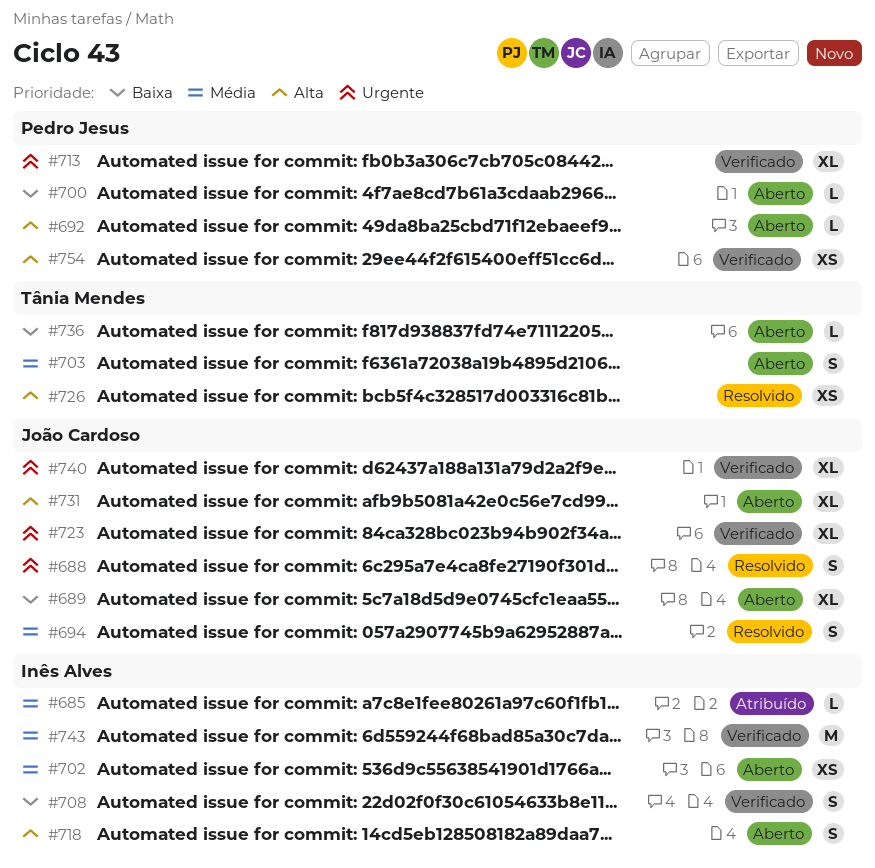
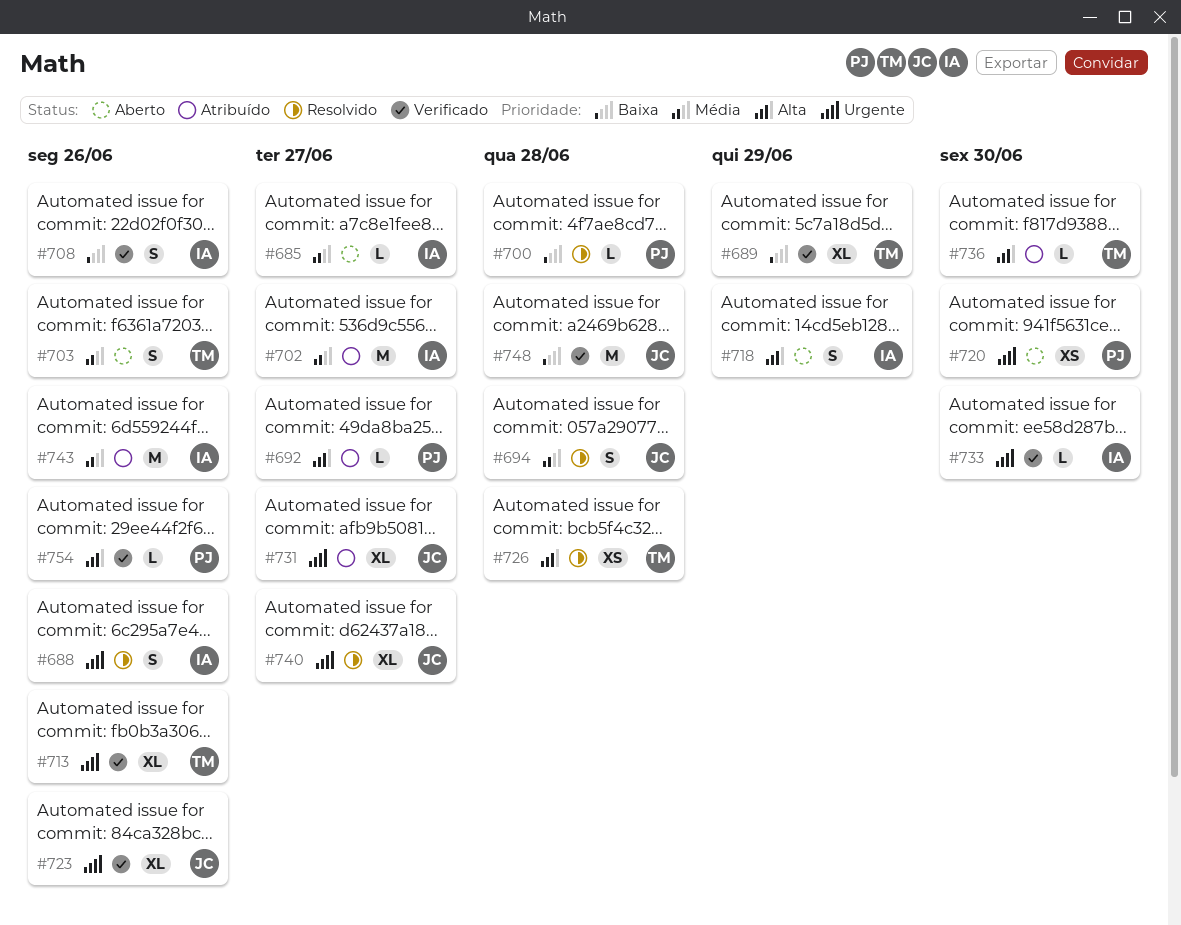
#685, status: Atribuído -> Aberto
#688, owner: João Cardoso -> Inês Alves
#689, status: Aberto -> Verificado
#689, owner: João Cardoso -> Tânia Mendes
#692, status: Aberto -> Atribuído
#700, status: Aberto -> Resolvido
#702, status: Aberto -> Atribuído
#702, estimate: XS -> M
#713, owner: Pedro Jesus -> Tânia Mendes
#720: none -> present
#731, status: Aberto -> Atribuído
#731, priority: Alta -> Urgente
#733: none -> present
#736, status: Aberto -> Atribuído
#736, priority: Baixa -> Alta
#740, status: Verificado -> Resolvido
#743, status: Verificado -> Atribuído
#748: none -> present
#754, estimate: XS -> L

